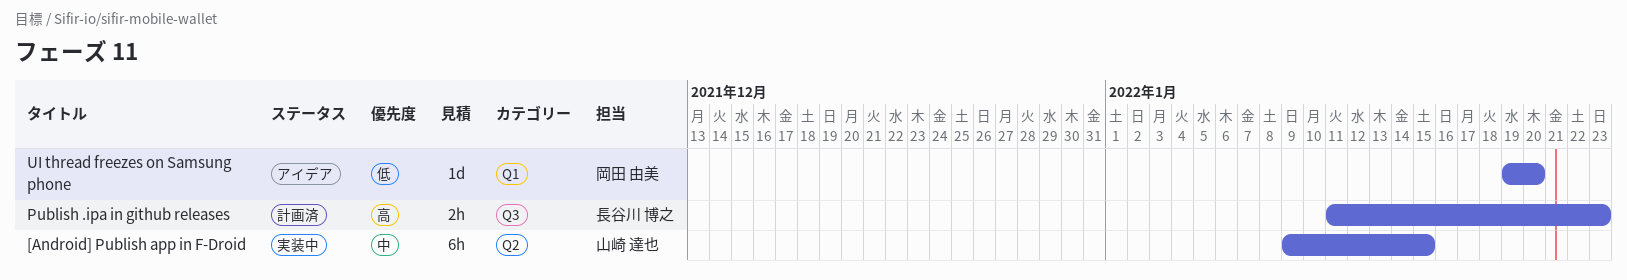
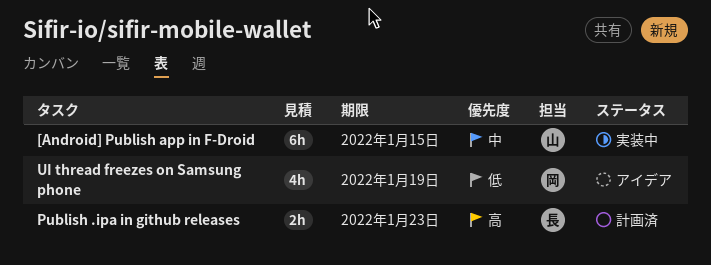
UI thread freezes on Samsung phone, estimate: 1d -> 4h
UI thread freezes on Samsung phone, due: Jan 20 -> Jan 19

